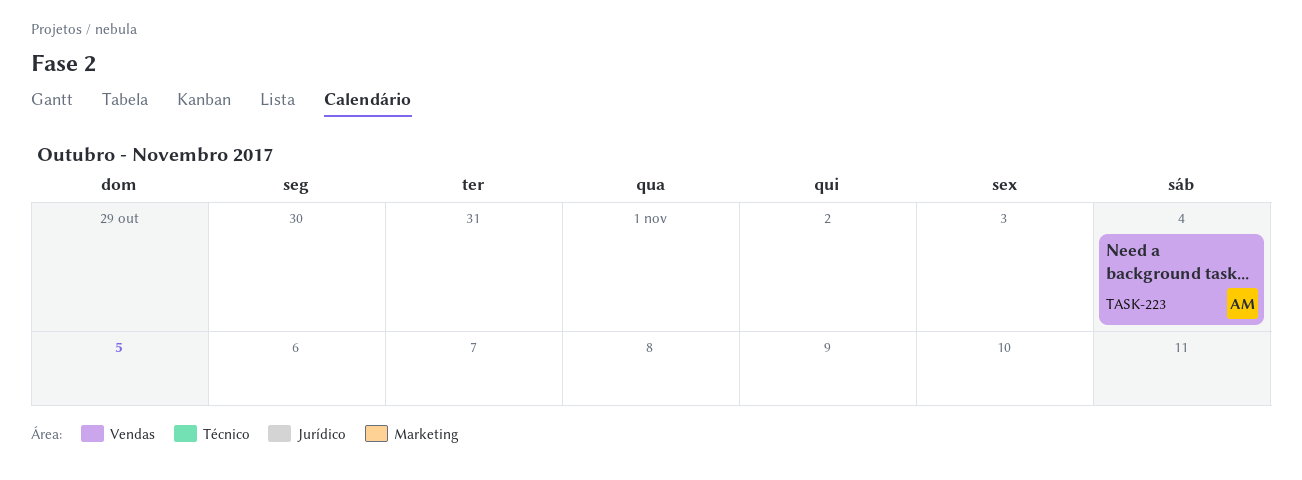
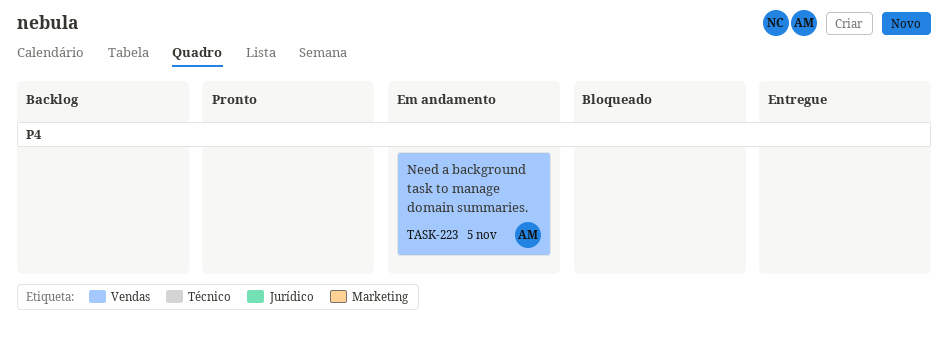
TASK-223, due: Nov 4 -> Nov 5

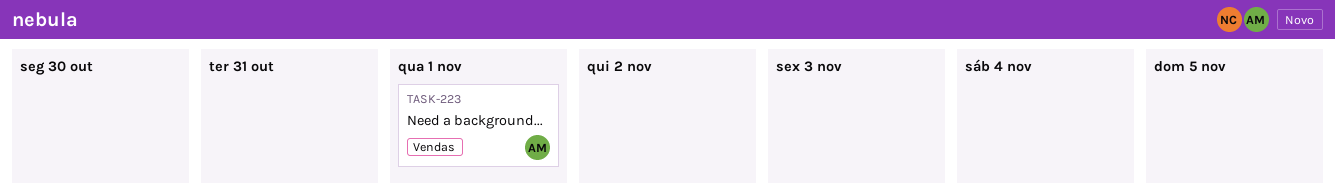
TASK-223, due: Nov 5 -> Nov 1

